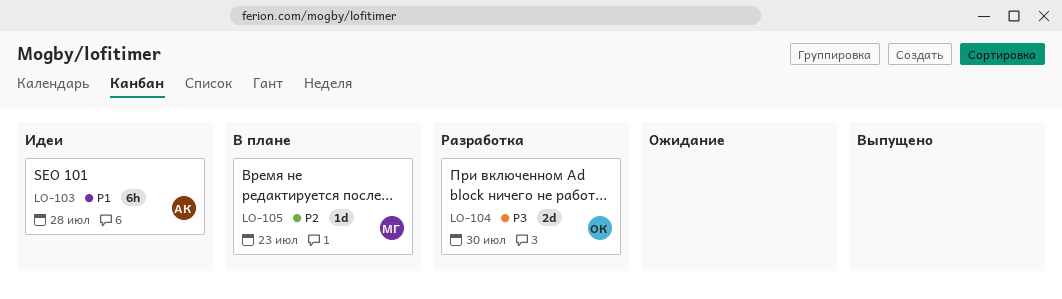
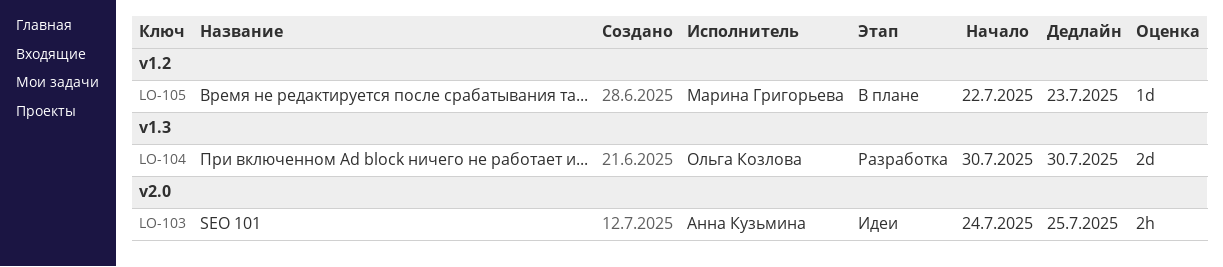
LO-103, estimate: 6h -> 2h
LO-103, due: Jul 28 -> Jul 25

